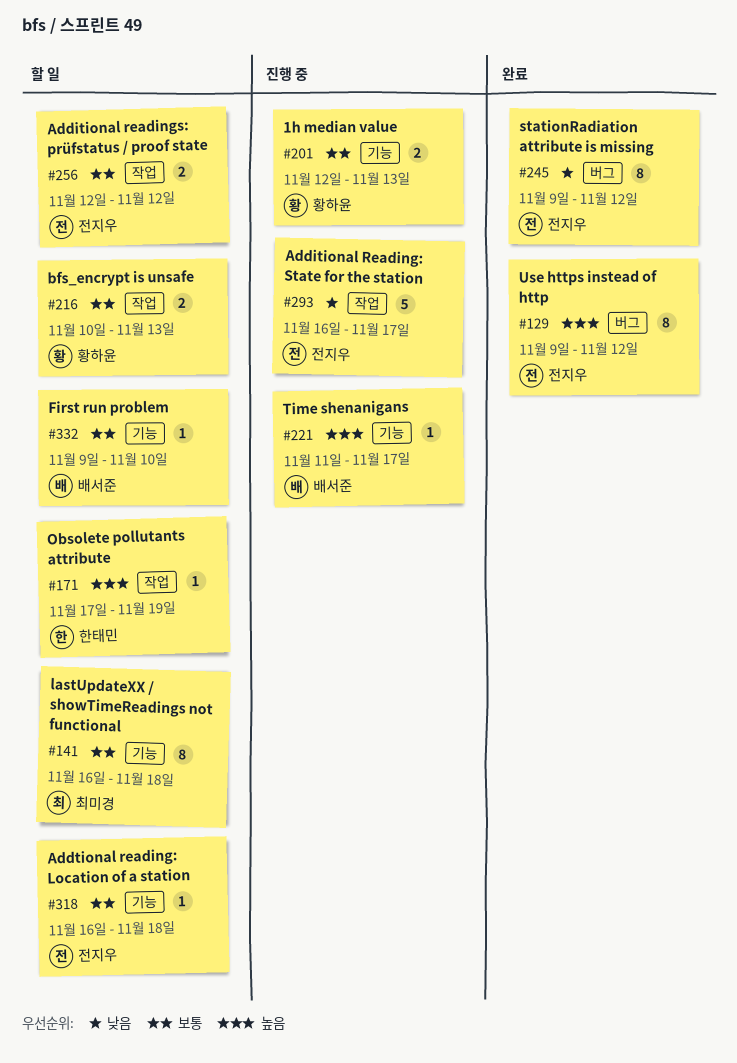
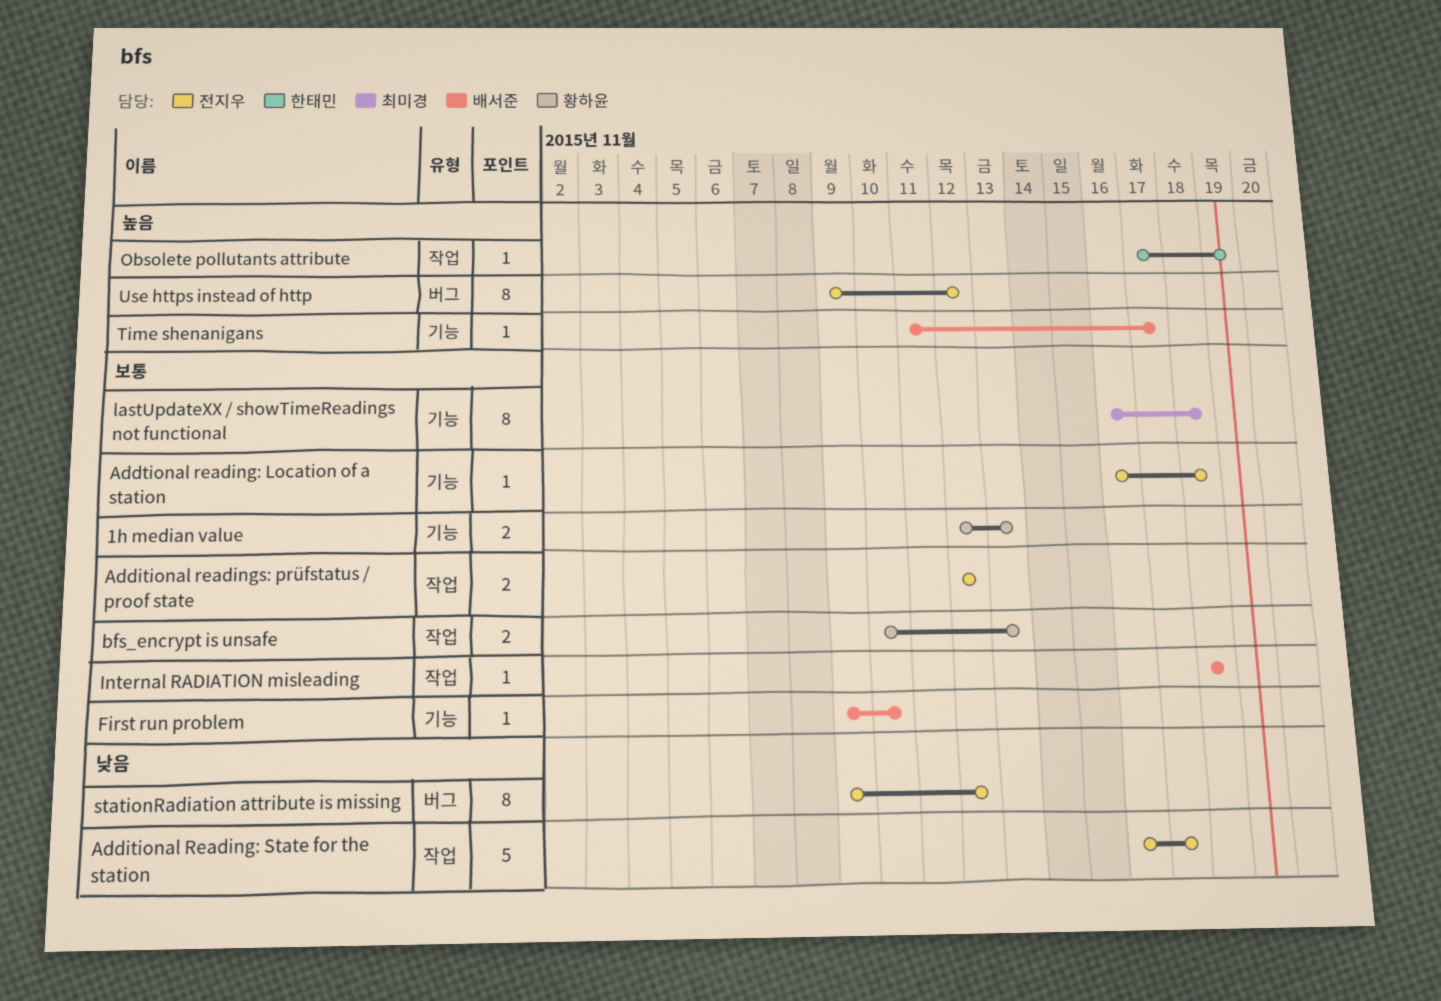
Internal RADIATION misleading: none -> present

